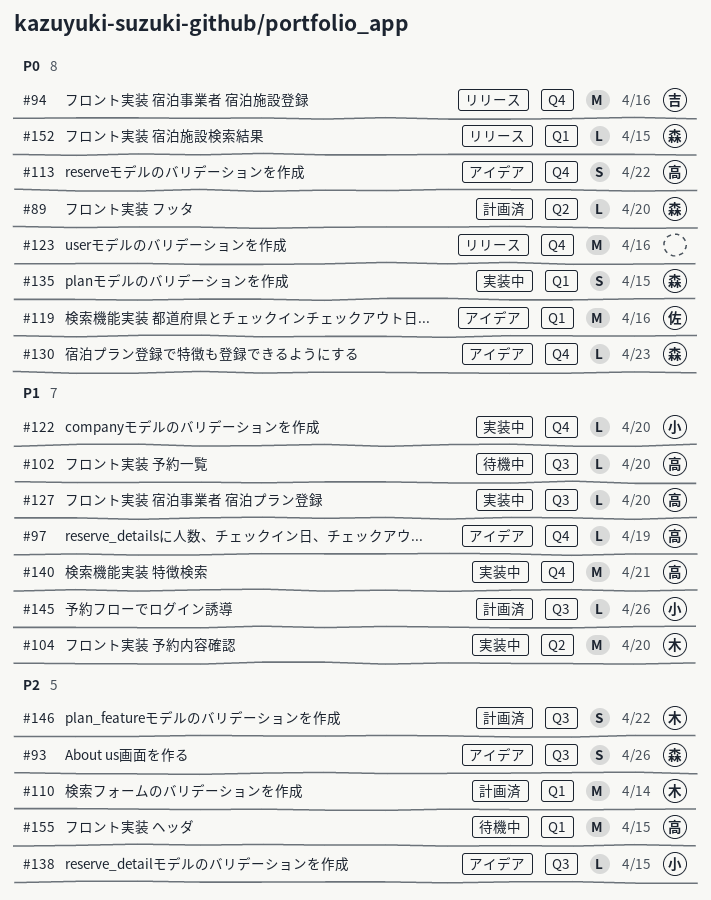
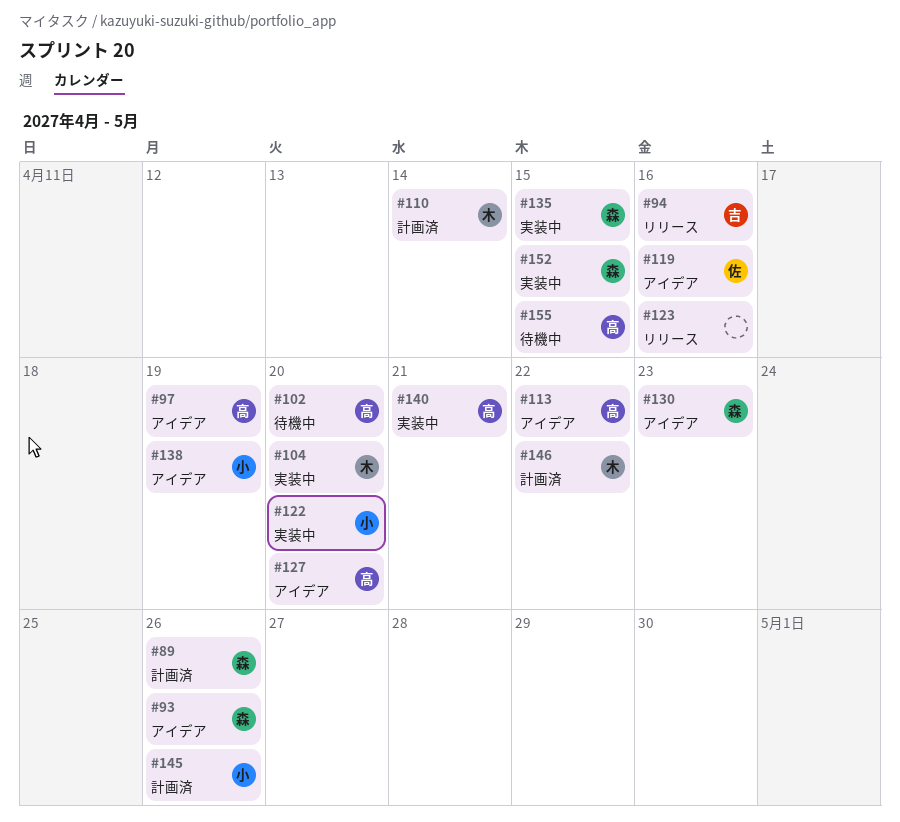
#89, due: Apr 20 -> Apr 26
#127, status: 実装中 -> アイデア
#138, due: Apr 15 -> Apr 19
#152, status: リリース -> 実装中

